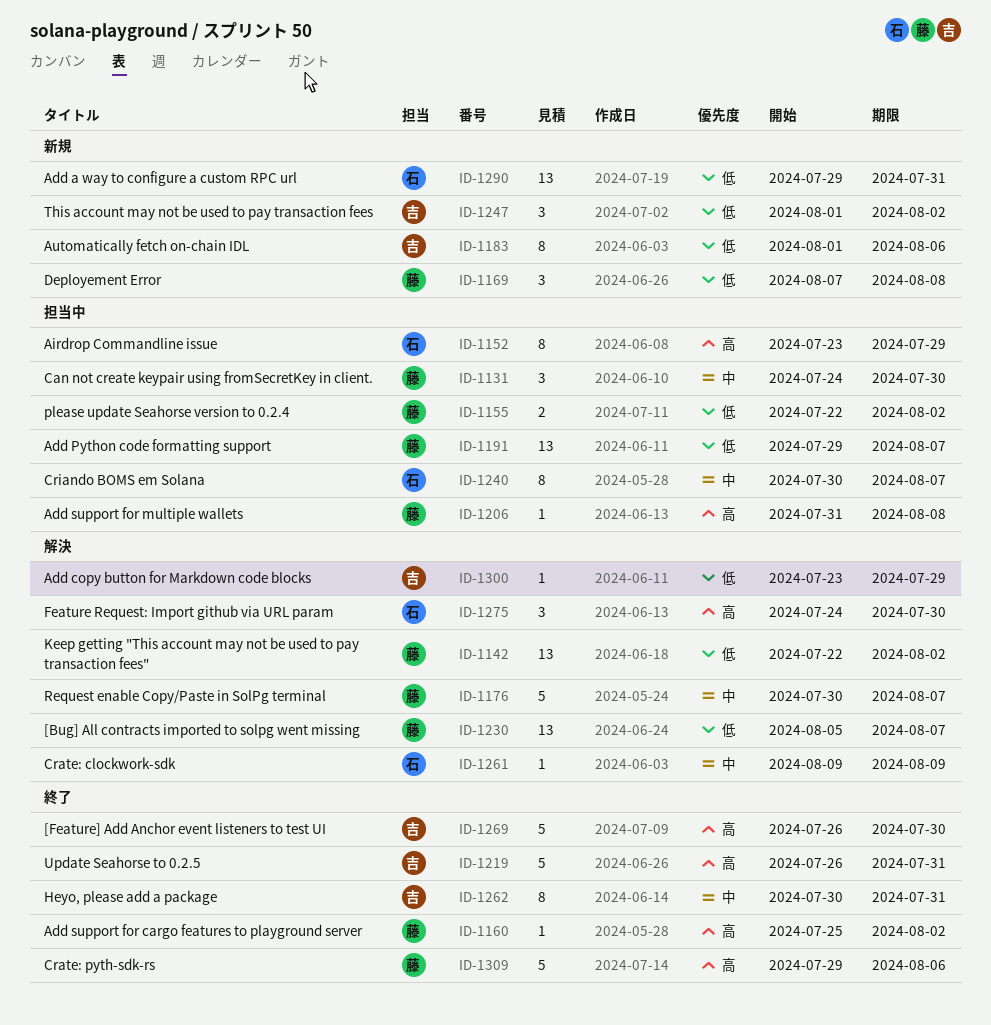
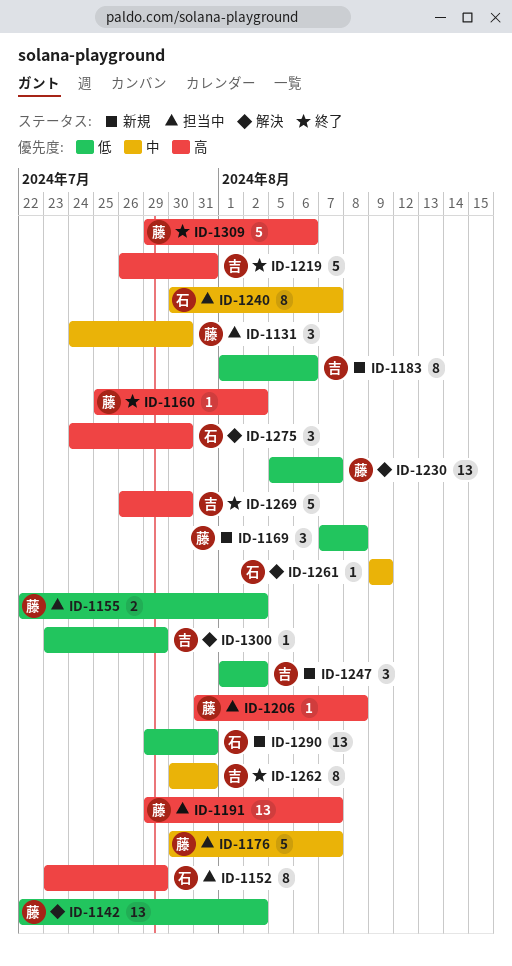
ID-1176, status: 解決 -> 担当中
ID-1191, priority: 低 -> 高

